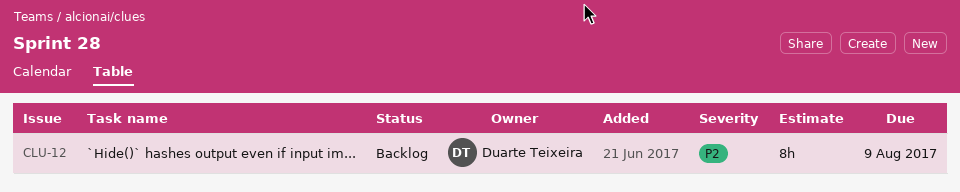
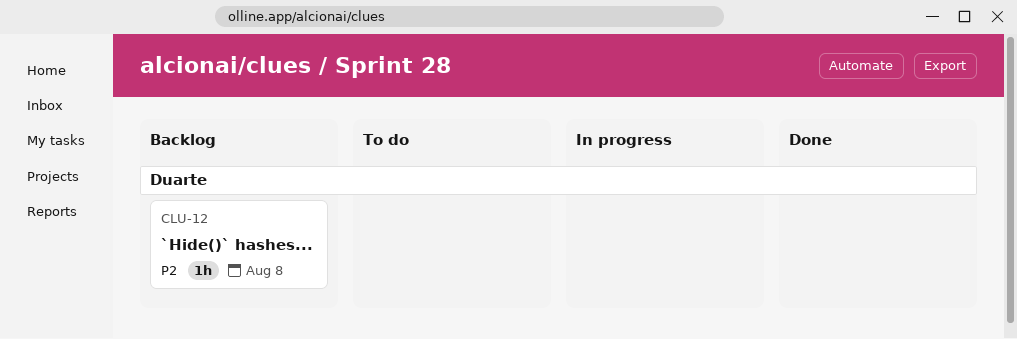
CLU-12, estimate: 8h -> 1h
CLU-12, due: Aug 9 -> Aug 8

